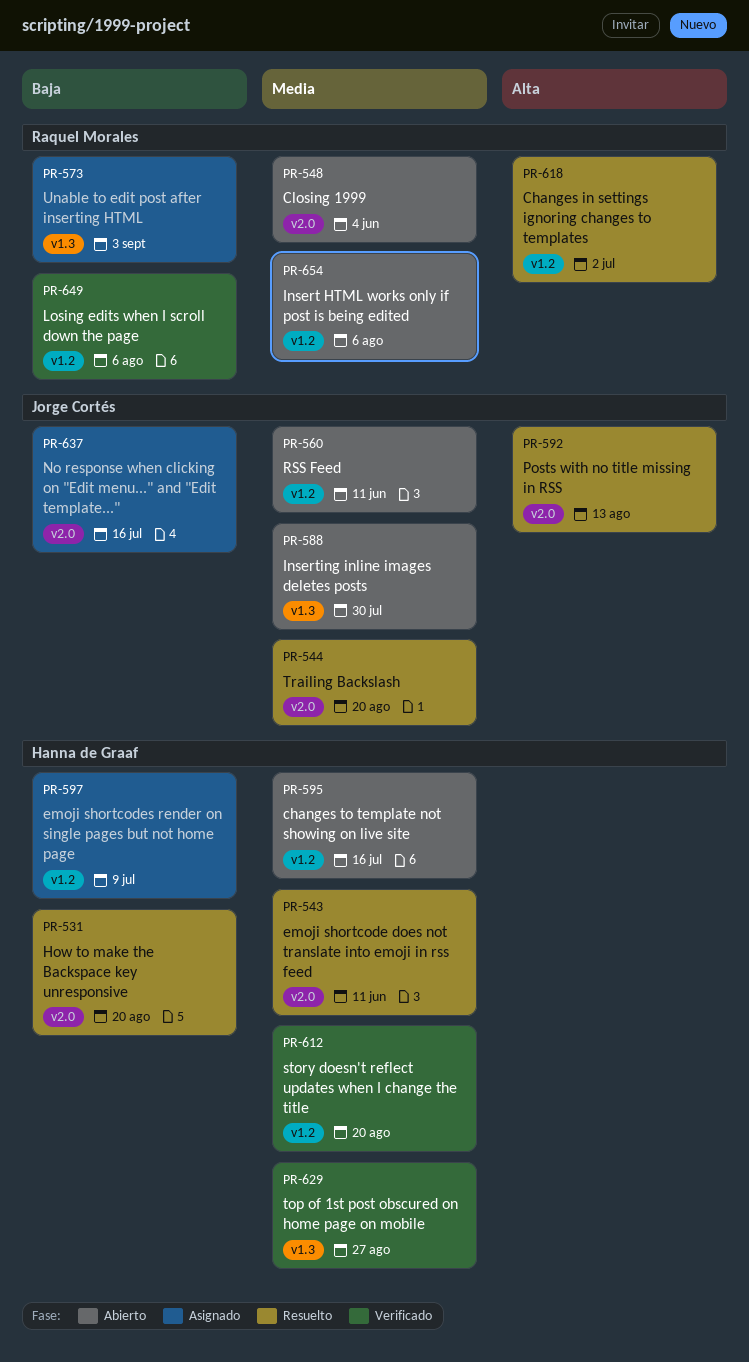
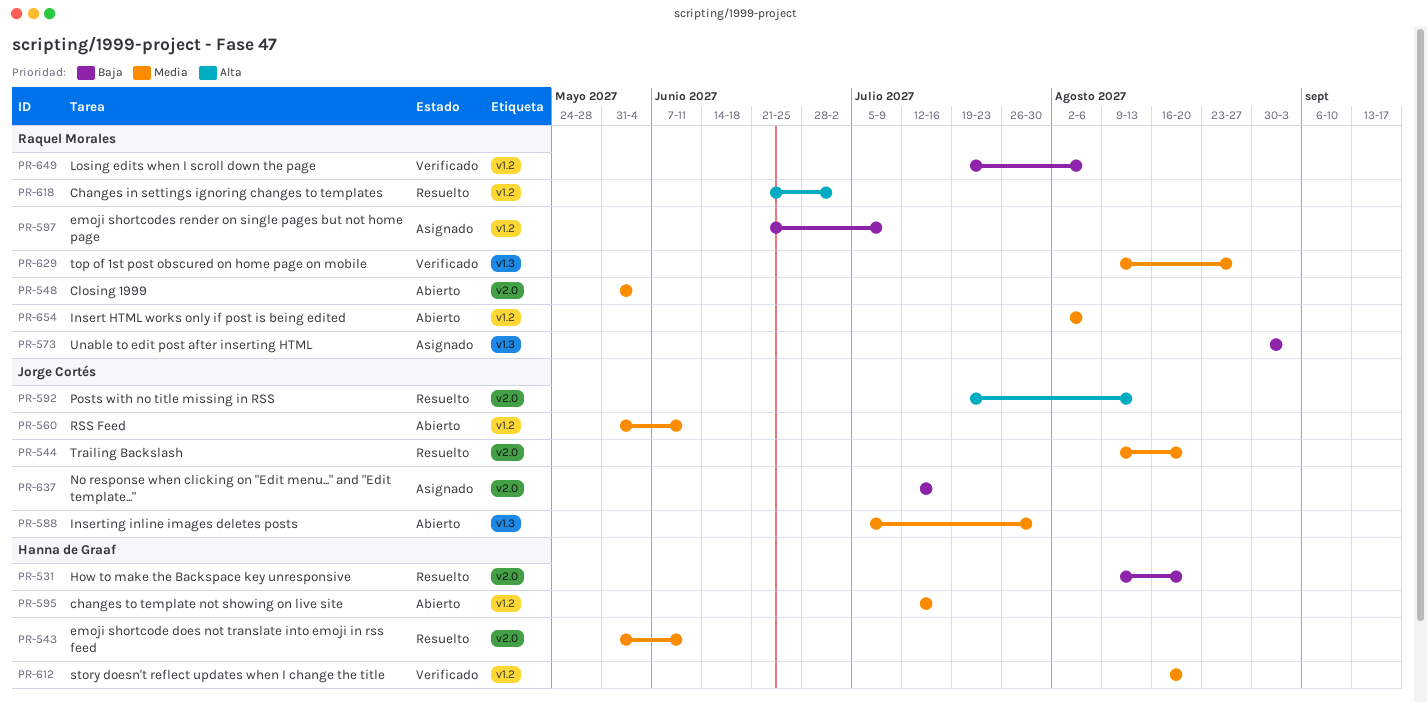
PR-597, owner: Hanna de Graaf -> Raquel Morales
PR-629, owner: Hanna de Graaf -> Raquel Morales

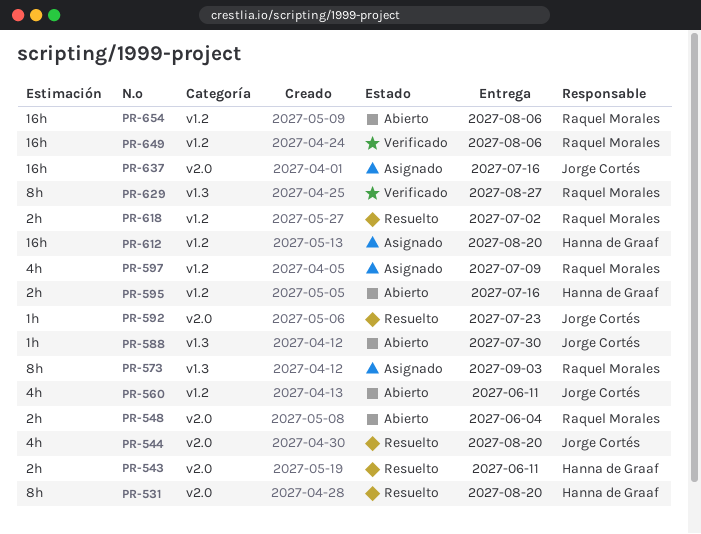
PR-592, due: Aug 13 -> Jul 23
PR-612, status: Verificado -> Asignado

